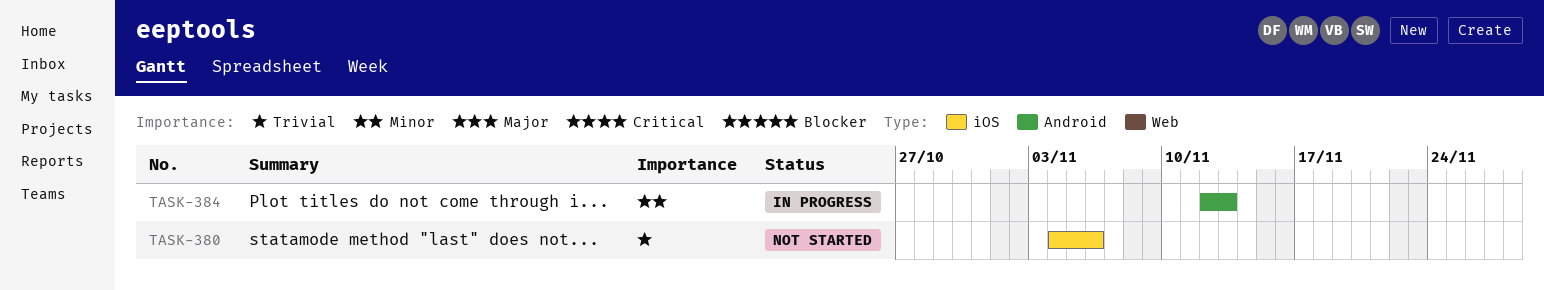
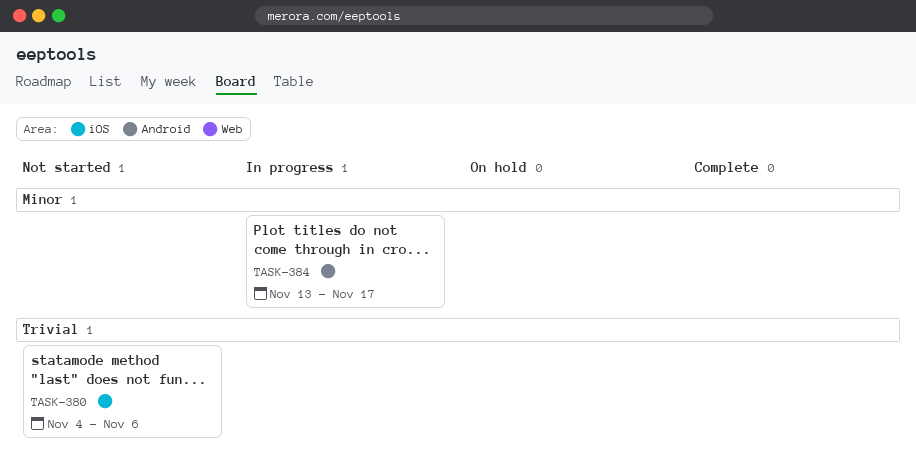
TASK-384, start: Nov 12 -> Nov 13
TASK-384, due: Nov 13 -> Nov 17

